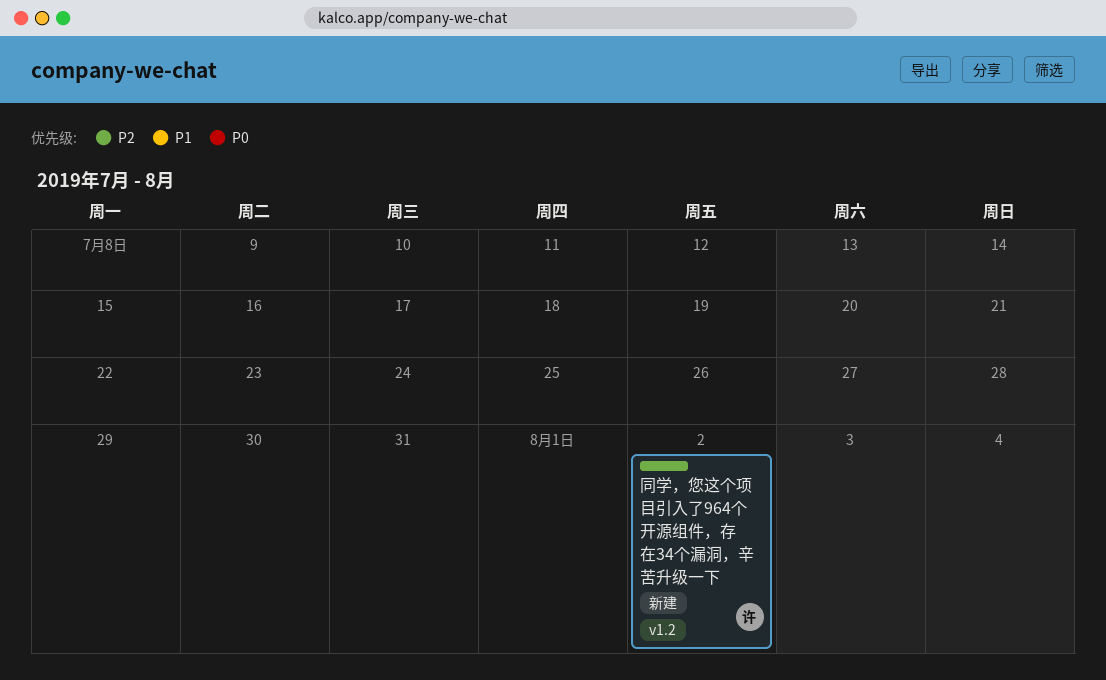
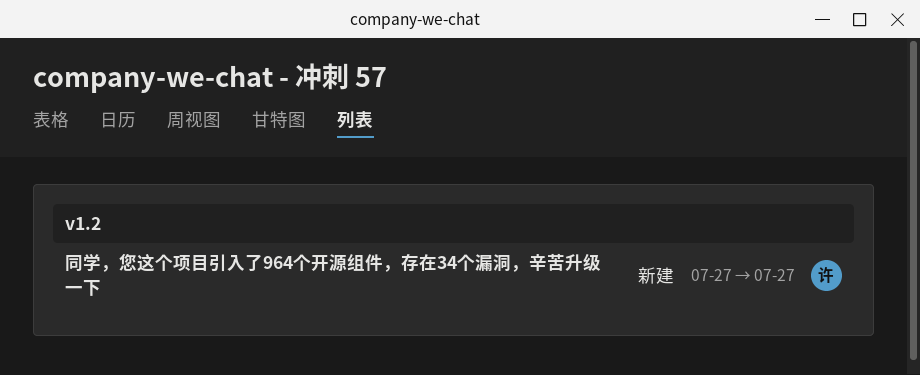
同学，您这个项目引入了964个开源组件，存在34个漏洞，辛苦升级一下, due: Aug 2 -> Jul 27

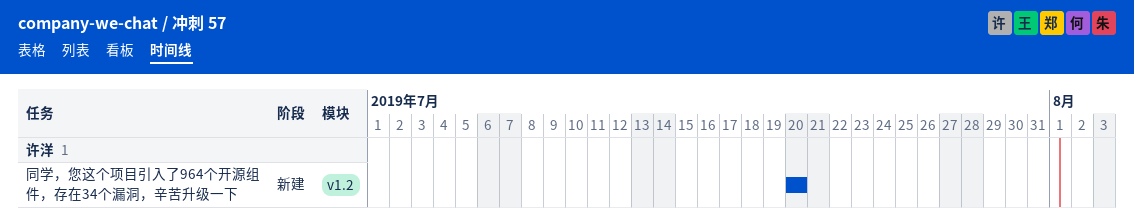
同学，您这个项目引入了964个开源组件，存在34个漏洞，辛苦升级一下, start: Jul 27 -> Jul 20
同学，您这个项目引入了964个开源组件，存在34个漏洞，辛苦升级一下, due: Jul 27 -> Jul 20

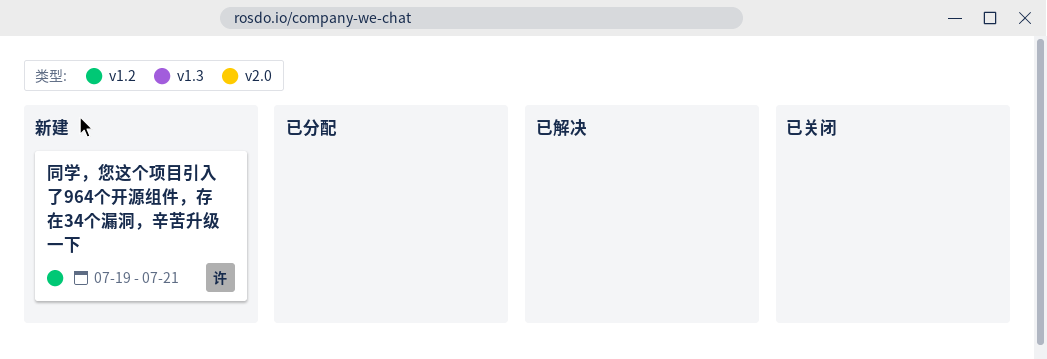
同学，您这个项目引入了964个开源组件，存在34个漏洞，辛苦升级一下, start: Jul 20 -> Jul 19
同学，您这个项目引入了964个开源组件，存在34个漏洞，辛苦升级一下, due: Jul 20 -> Jul 21

